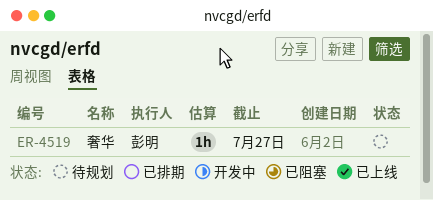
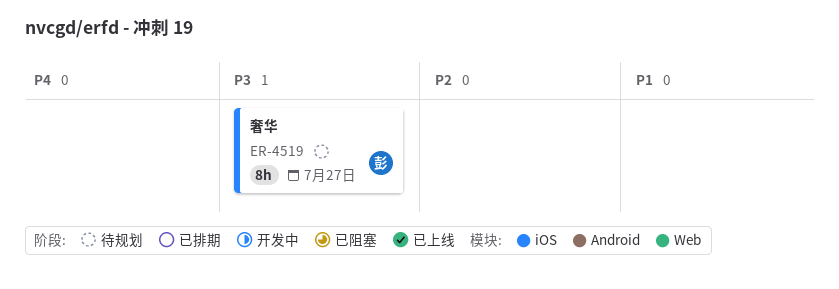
ER-4519, estimate: 1h -> 8h

